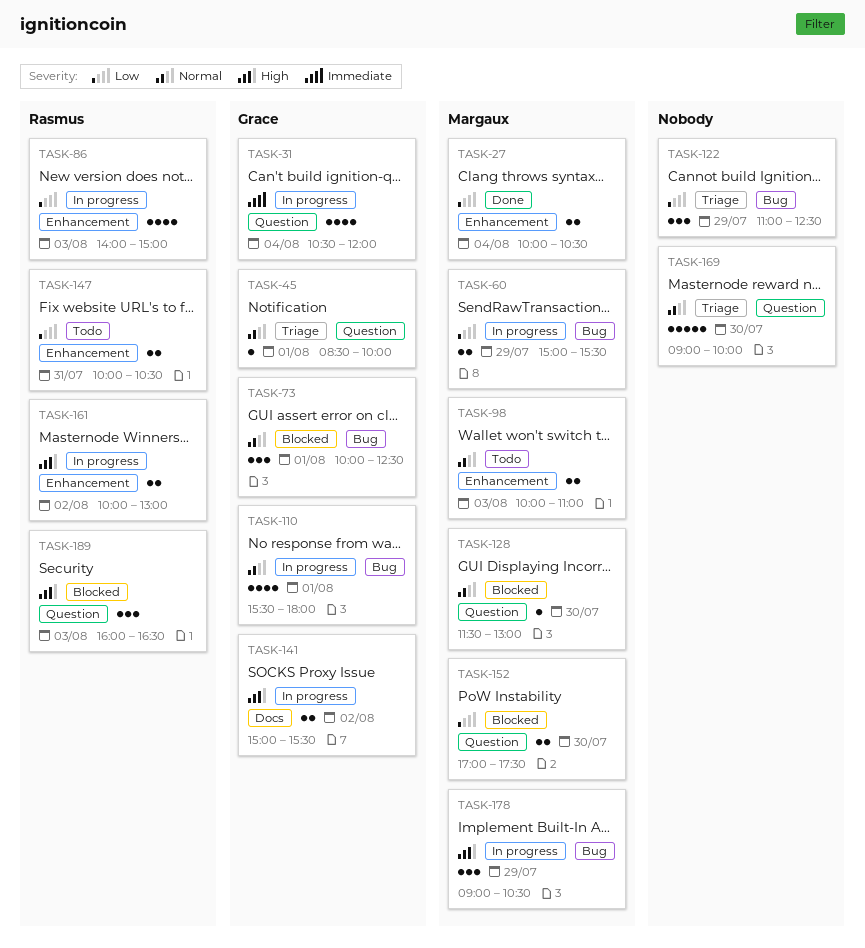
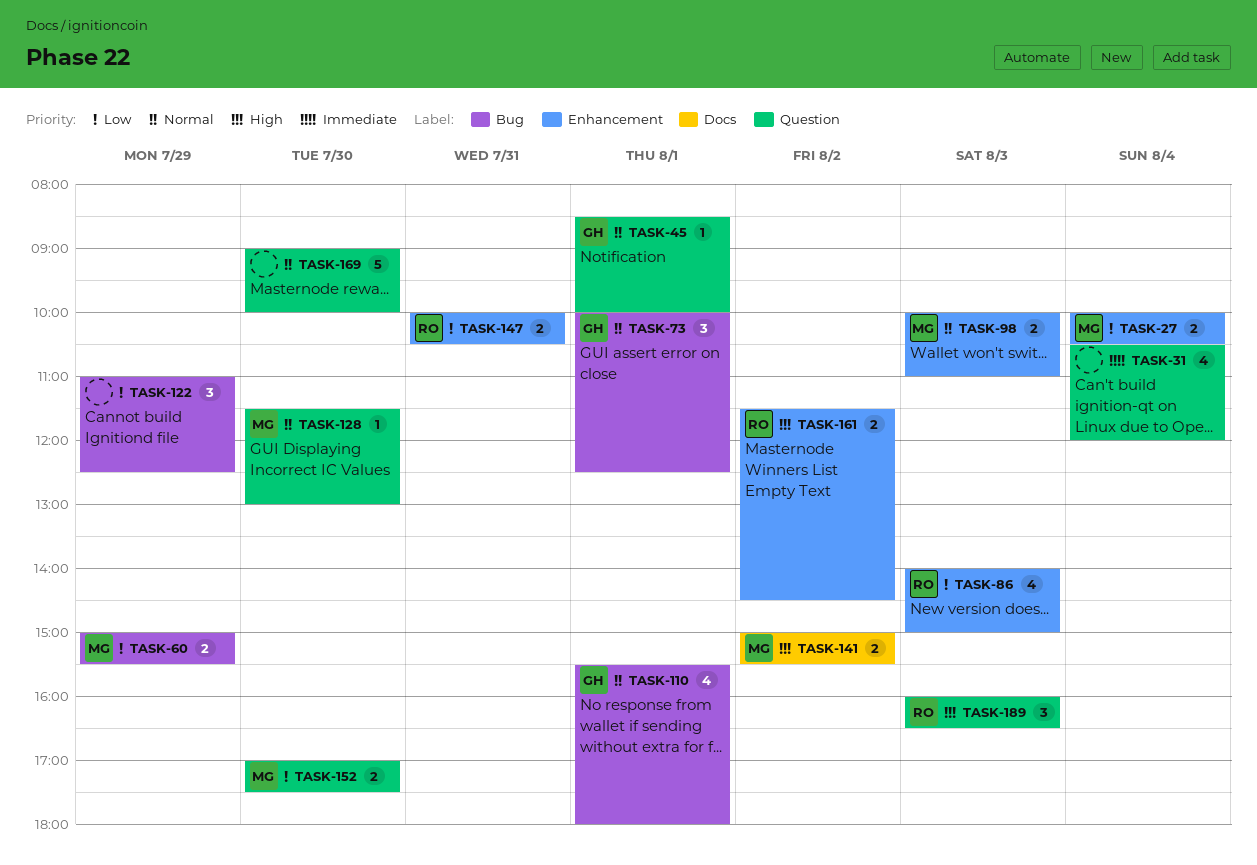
TASK-31, owner: Grace -> none
TASK-141, owner: Grace -> Margaux
TASK-161, begins: 10:00 -> 11:30
TASK-161, ends: 13:00 -> 14:30
TASK-178: present -> none

